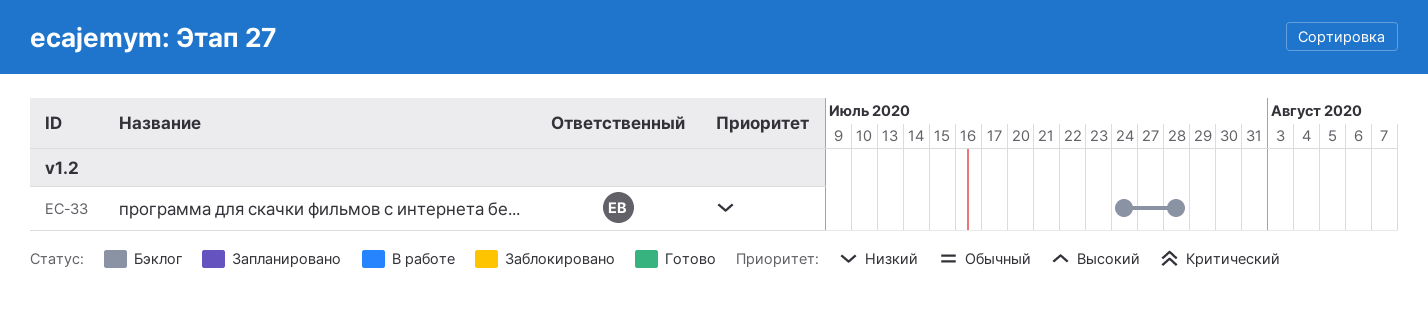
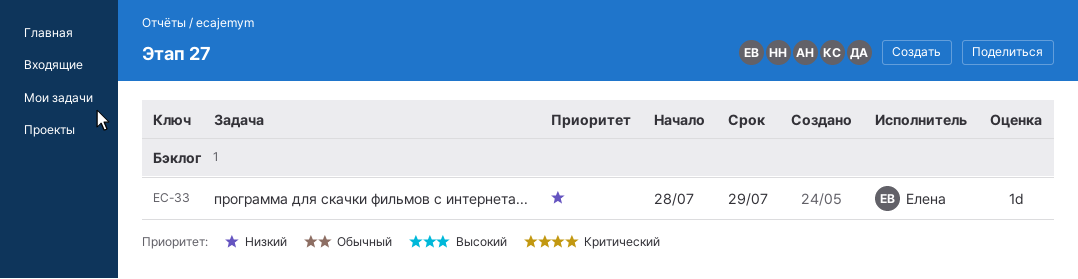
EC-33, start: Jul 24 -> Jul 28
EC-33, due: Jul 28 -> Jul 29

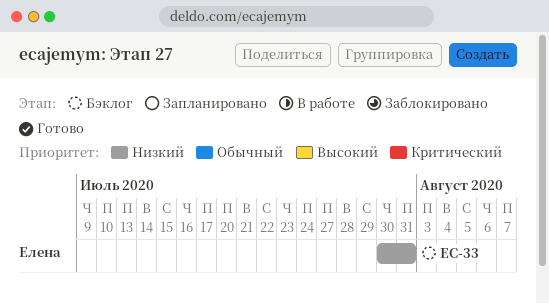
EC-33, start: Jul 28 -> Jul 30
EC-33, due: Jul 29 -> Jul 31

